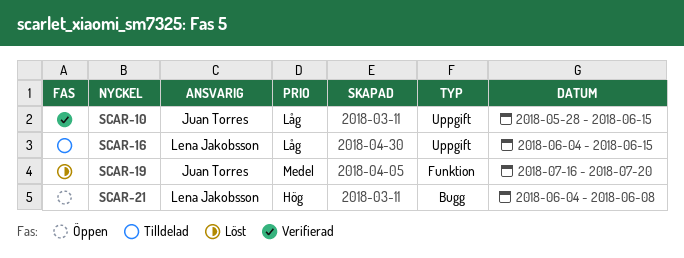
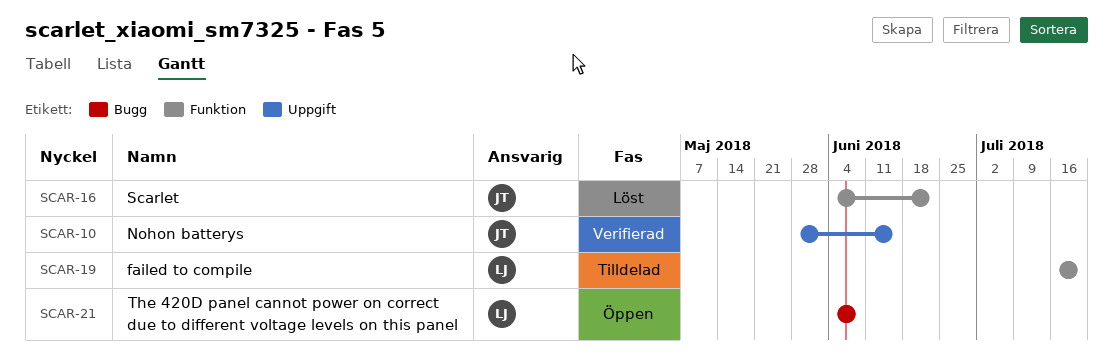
SCAR-16, status: Tilldelad -> Löst
SCAR-16, owner: Lena Jakobsson -> Juan Torres
SCAR-16, label: Uppgift -> Funktion
SCAR-16, due: Jun 15 -> Jun 22
SCAR-19, status: Löst -> Tilldelad
SCAR-19, owner: Juan Torres -> Lena Jakobsson

